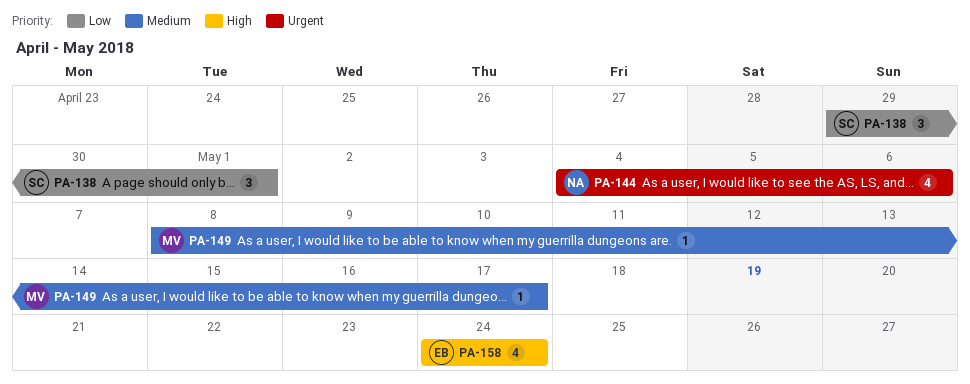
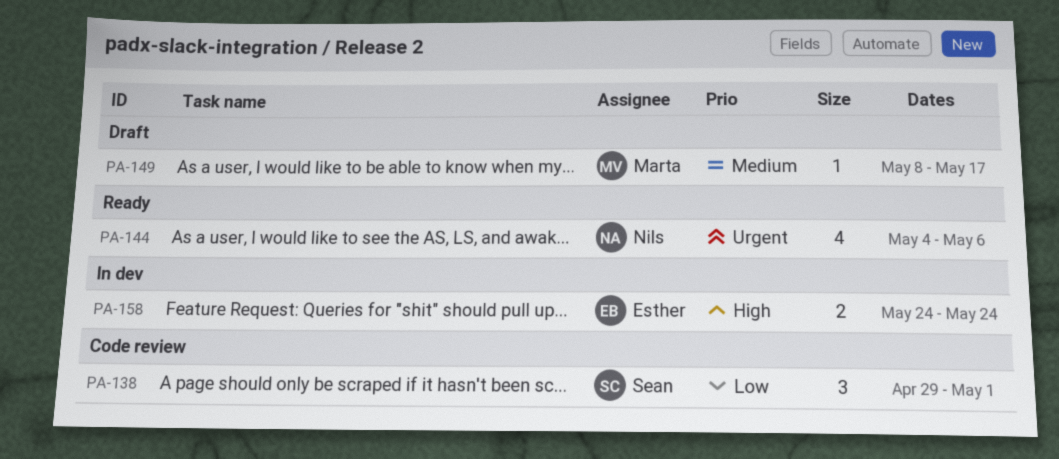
PA-158, estimate: 4 -> 2

